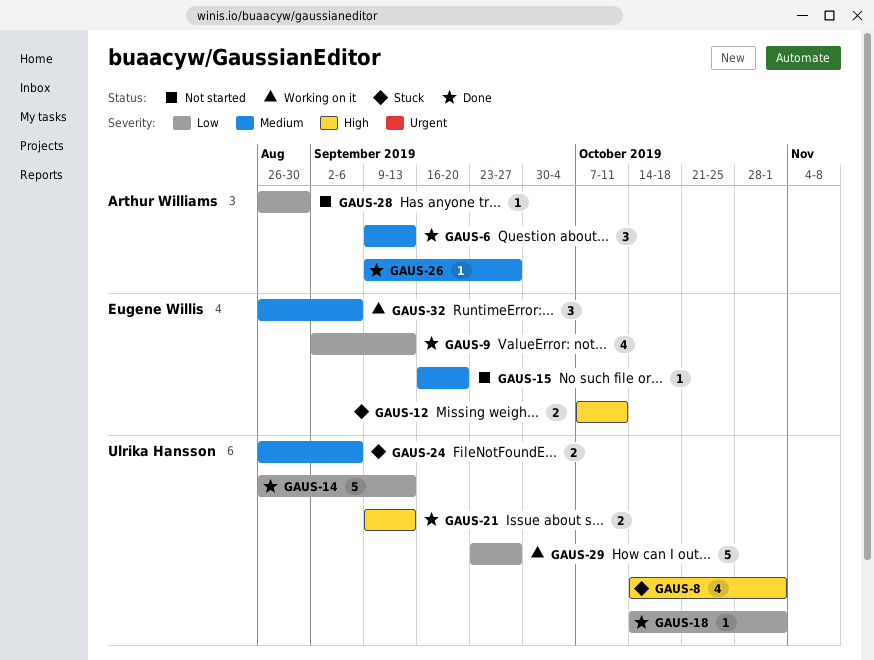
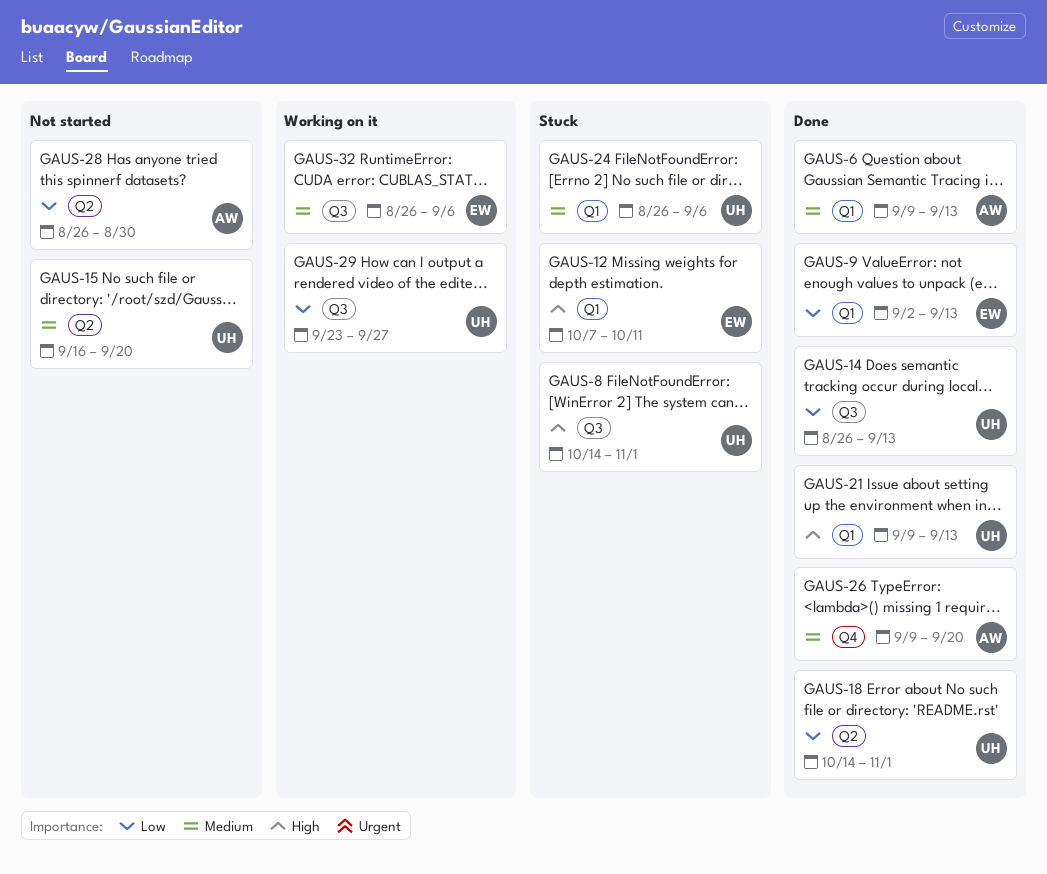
GAUS-15, owner: Eugene Willis -> Ulrika Hansson
GAUS-26, due: Sep 27 -> Sep 20

